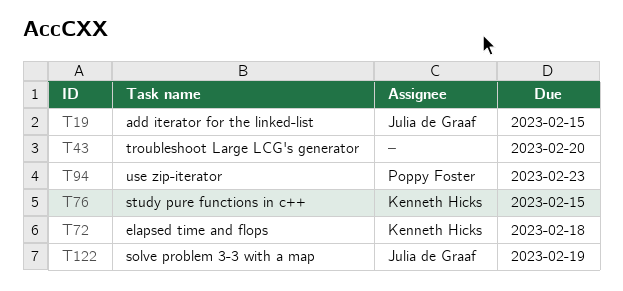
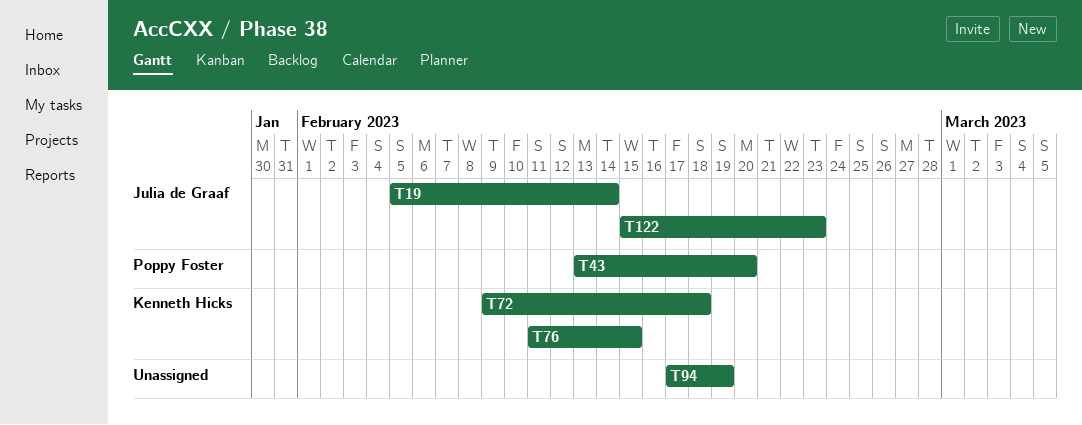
T19, due: Feb 15 -> Feb 14
T43, owner: none -> Poppy Foster
T94, owner: Poppy Foster -> none
T94, due: Feb 23 -> Feb 19
T122, due: Feb 19 -> Feb 23

